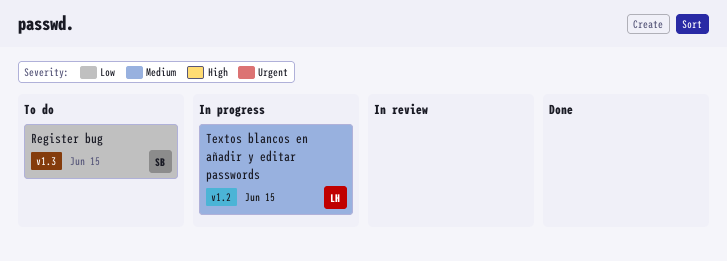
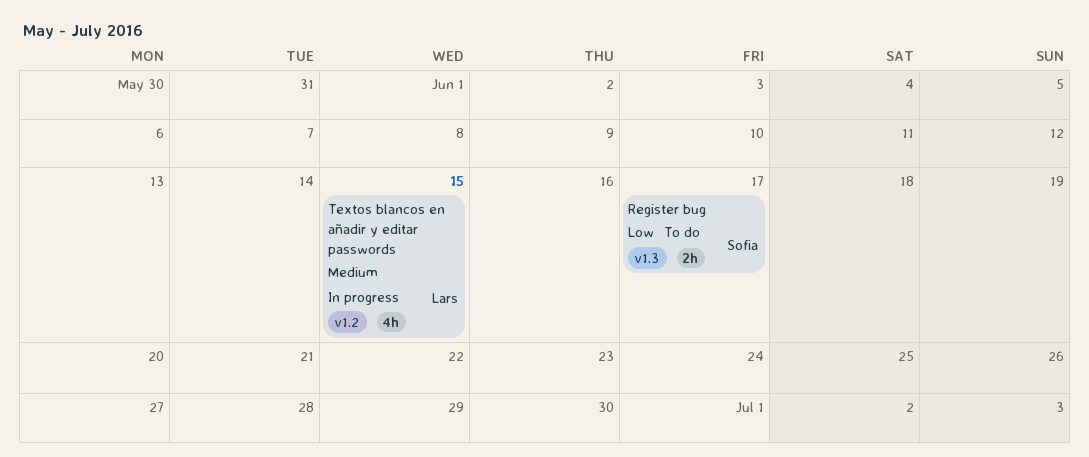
Register bug, due: Jun 15 -> Jun 17

